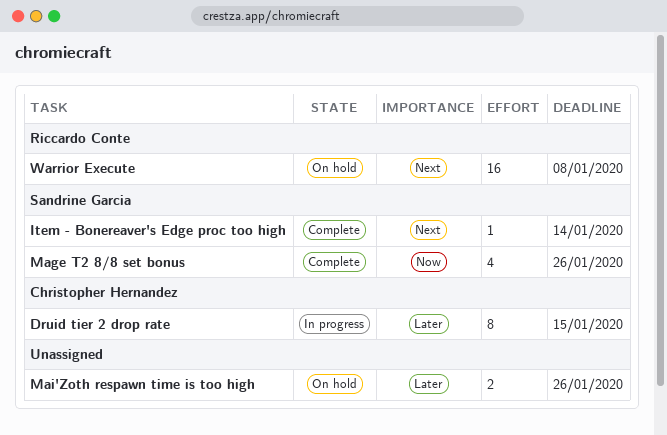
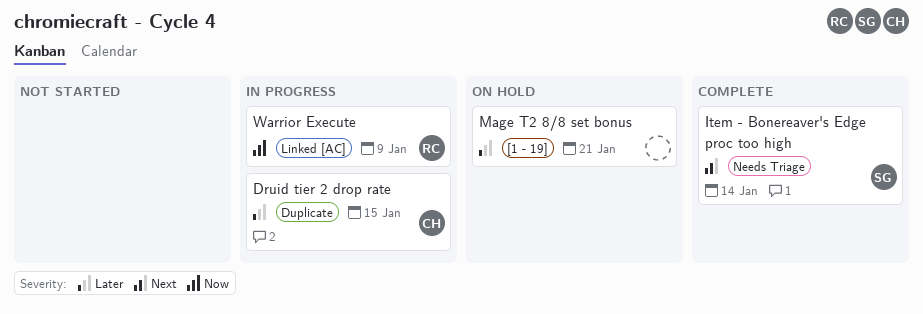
Mage T2 8/8 set bonus, status: Complete -> On hold
Mage T2 8/8 set bonus, owner: Sandrine Garcia -> none
Mage T2 8/8 set bonus, priority: Now -> Later
Mage T2 8/8 set bonus, due: Jan 26 -> Jan 21
Mai'Zoth respawn time is too high: present -> none
Warrior Execute, status: On hold -> In progress
Warrior Execute, priority: Next -> Now
Warrior Execute, due: Jan 8 -> Jan 9

